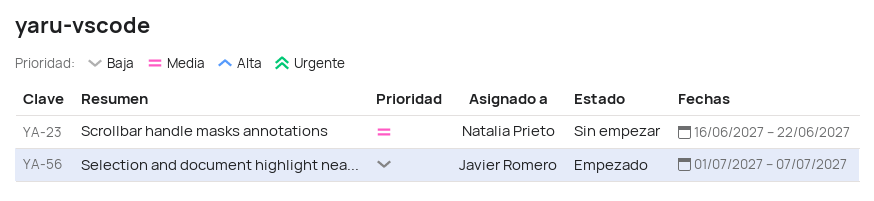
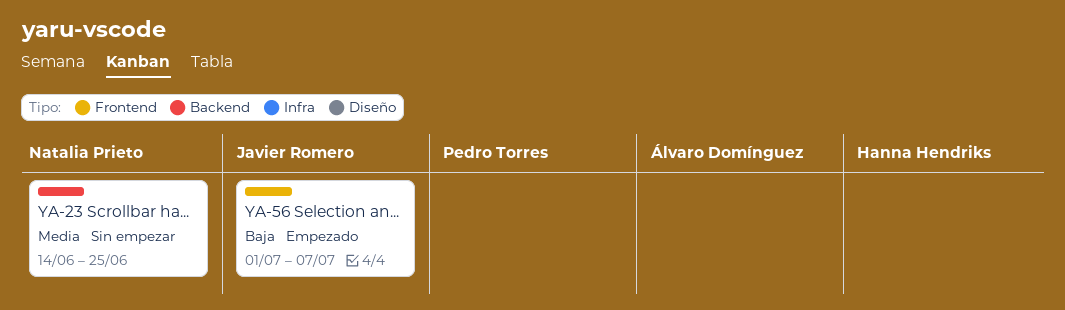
YA-23, start: Jun 16 -> Jun 14
YA-23, due: Jun 22 -> Jun 25

